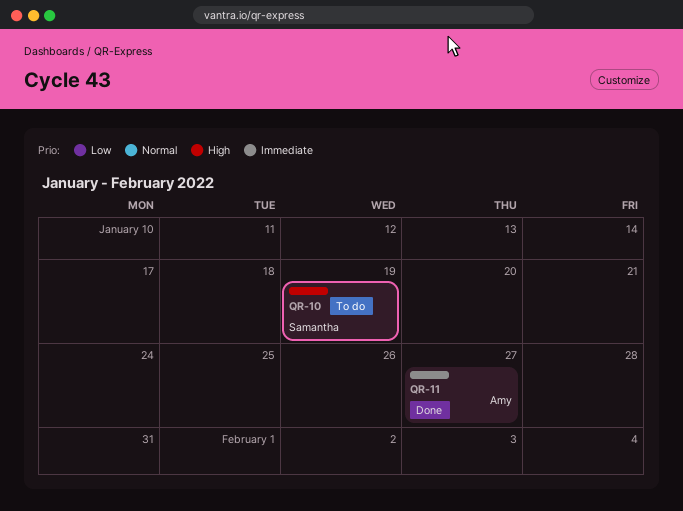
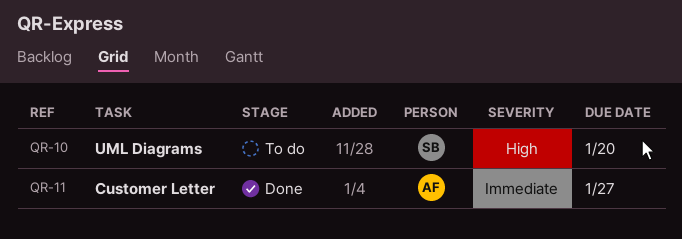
QR-10, due: Jan 19 -> Jan 20

